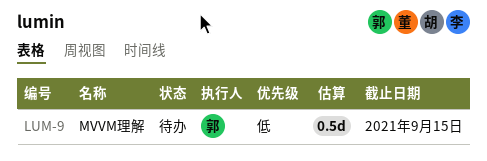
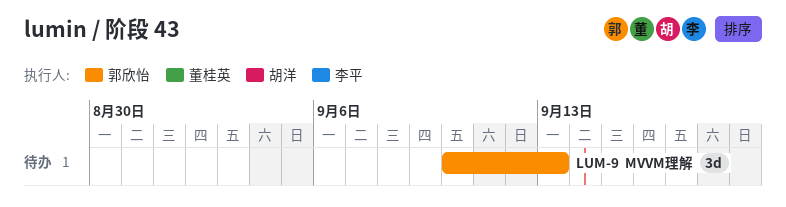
LUM-9, estimate: 0.5d -> 3d
LUM-9, due: Sep 15 -> Sep 13

